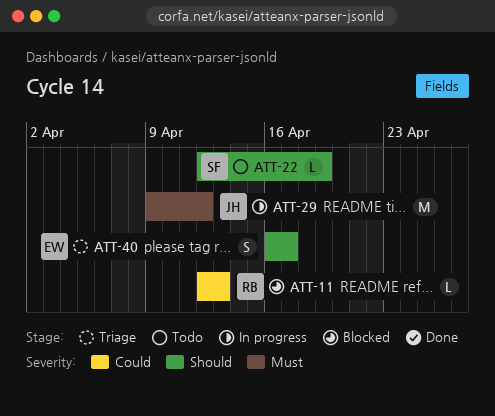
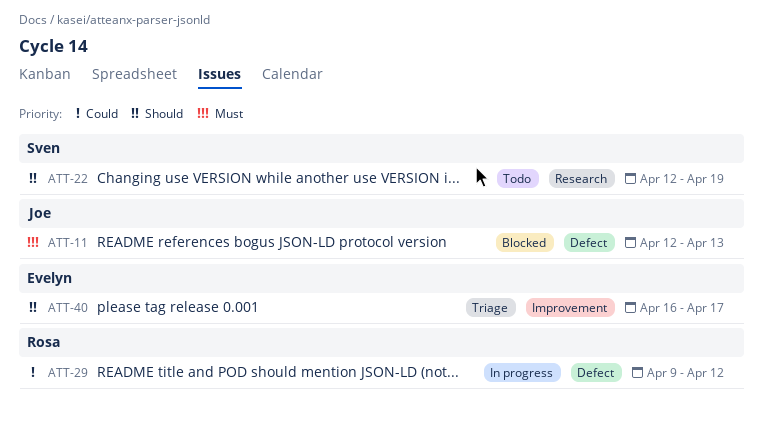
ATT-11, owner: Rosa -> Joe
ATT-11, priority: Could -> Must
ATT-29, owner: Joe -> Rosa
ATT-29, priority: Must -> Could

